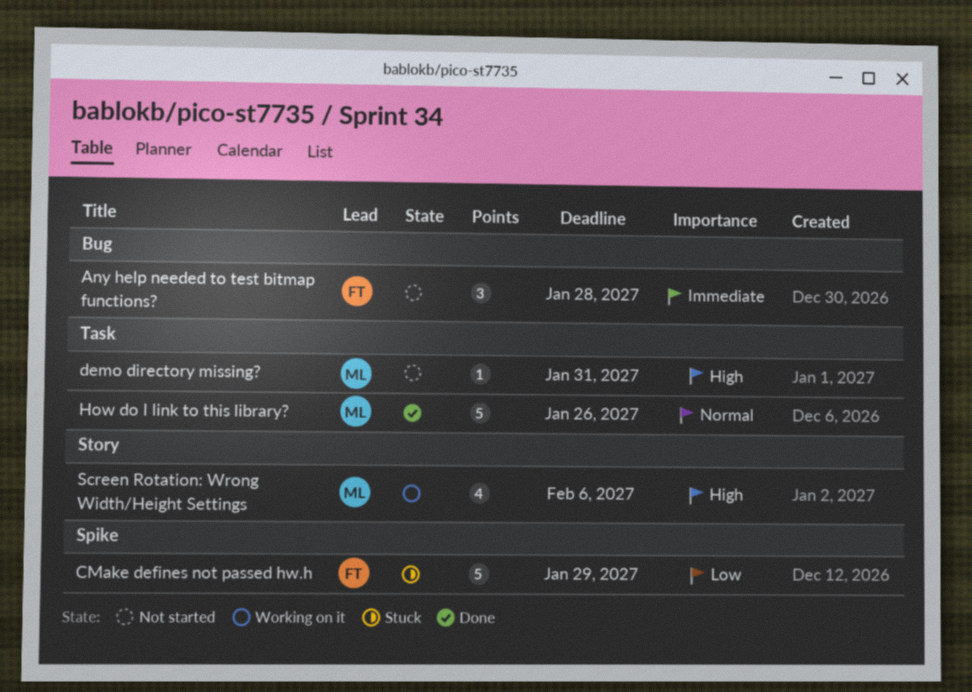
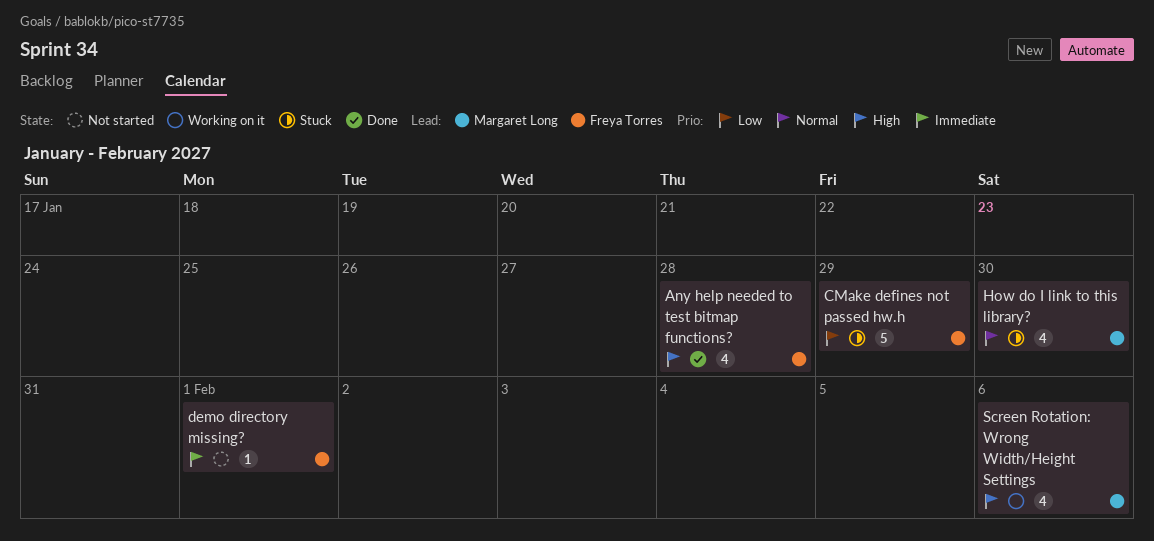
Any help needed to test bitmap functions?, status: Not started -> Done
Any help needed to test bitmap functions?, priority: Immediate -> High
Any help needed to test bitmap functions?, estimate: 3 -> 4
demo directory missing?, owner: Margaret Long -> Freya Torres
demo directory missing?, priority: High -> Immediate
demo directory missing?, due: Jan 31 -> Feb 1
How do I link to this library?, status: Done -> Stuck
How do I link to this library?, estimate: 5 -> 4
How do I link to this library?, due: Jan 26 -> Jan 30

